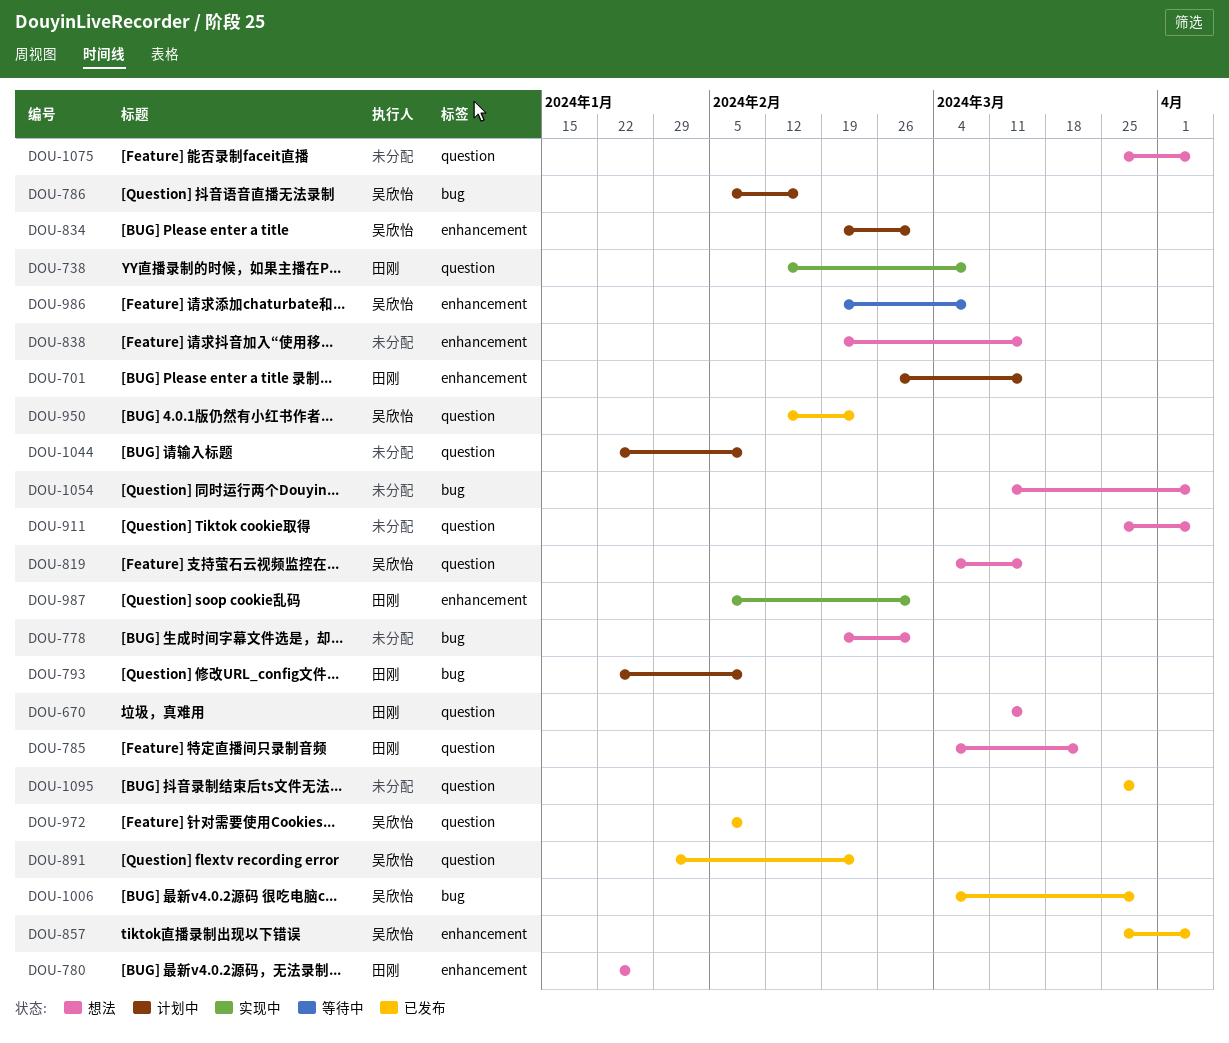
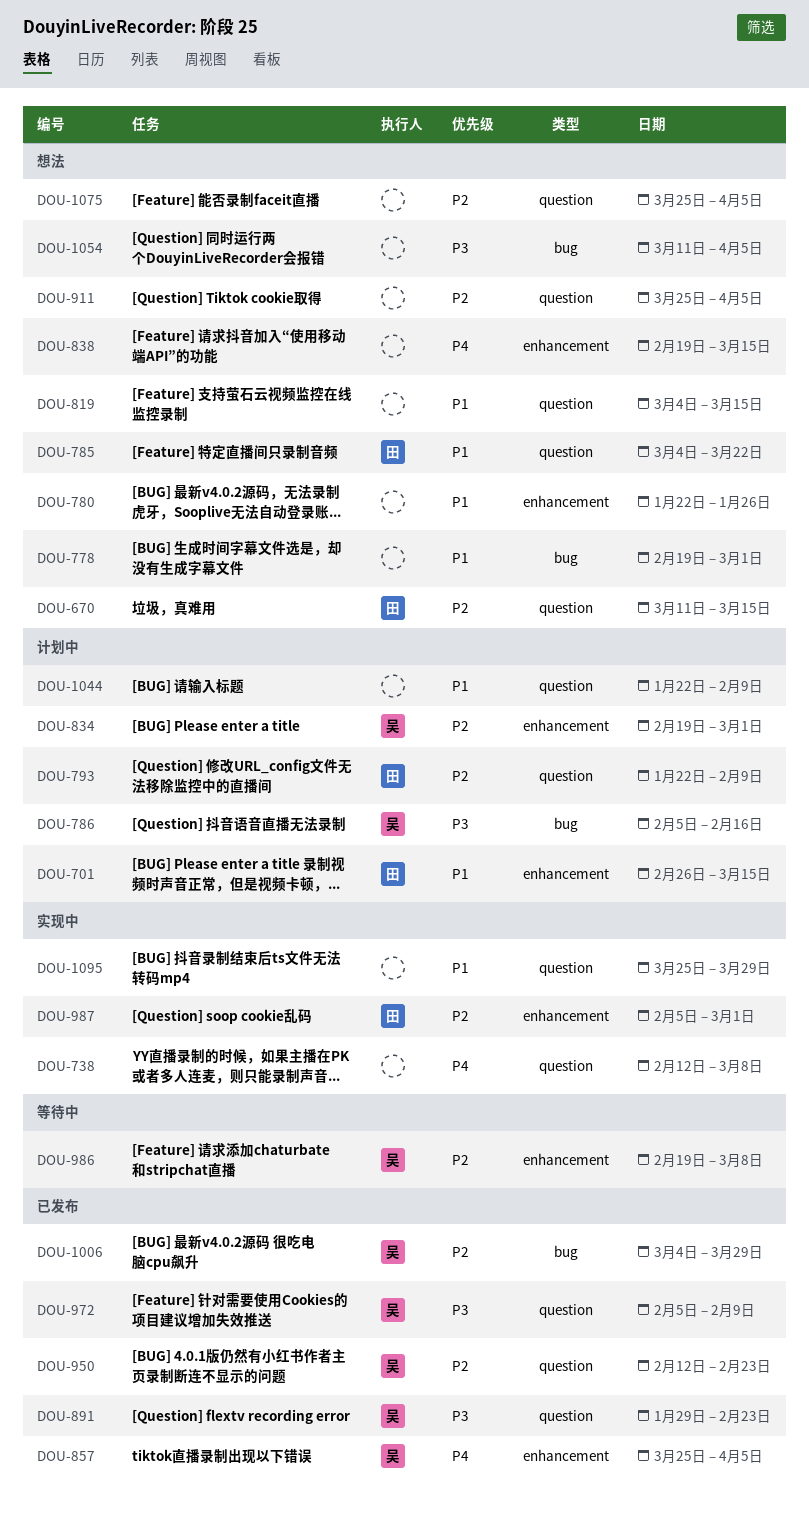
DOU-738, owner: 田刚 -> none
DOU-780, owner: 田刚 -> none
DOU-793, label: bug -> question
DOU-819, owner: 吴欣怡 -> none
DOU-1095, status: 已发布 -> 实现中

